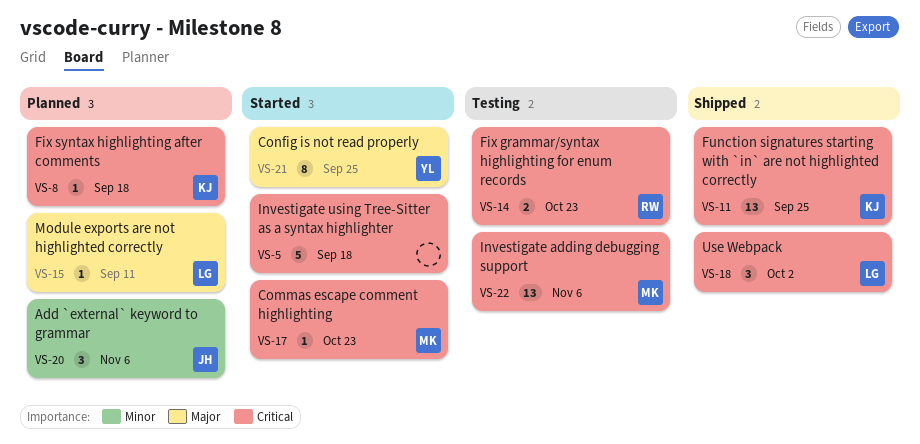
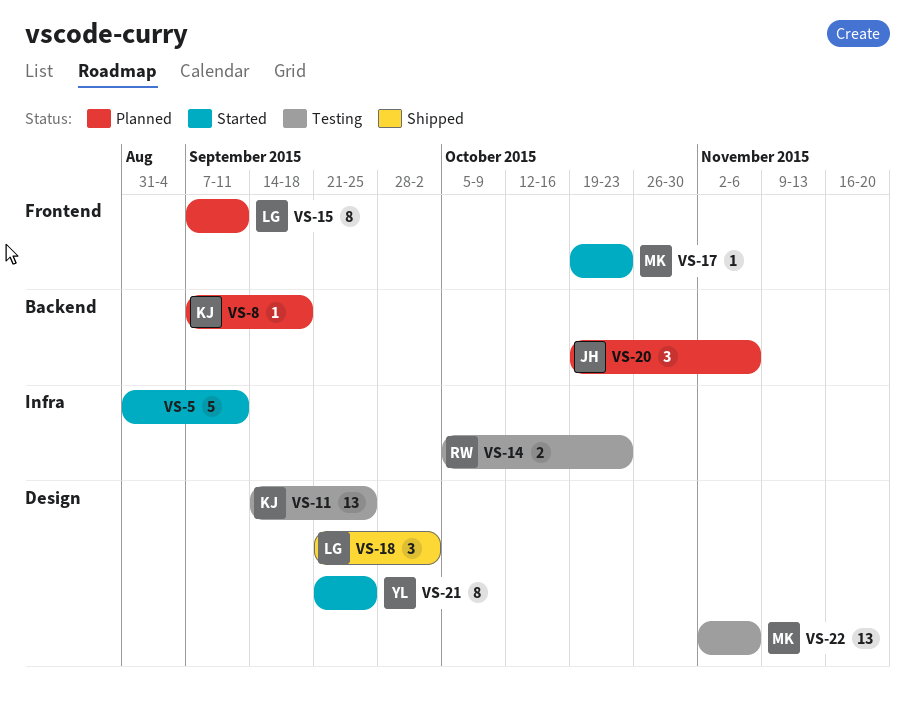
VS-5, due: Sep 18 -> Sep 11
VS-11, status: Shipped -> Testing
VS-15, estimate: 1 -> 8

